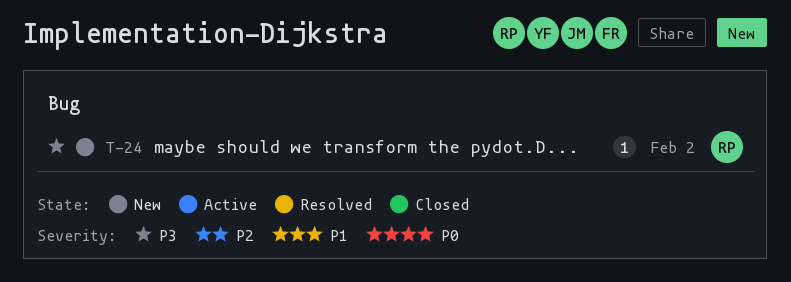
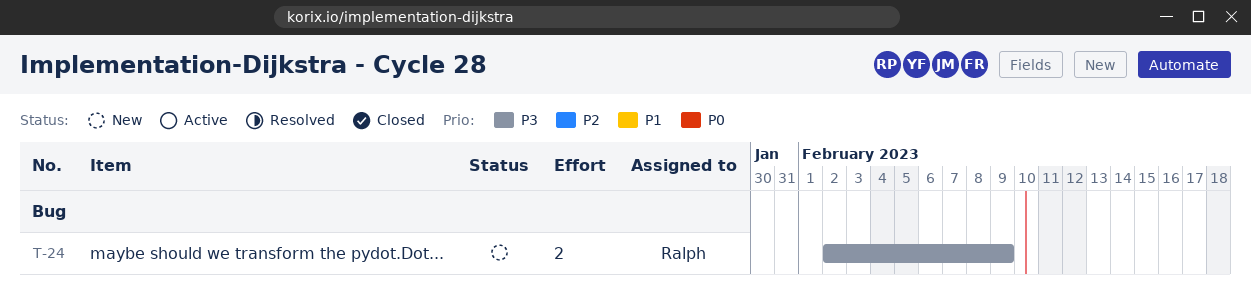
T-24, estimate: 1 -> 2
T-24, due: Feb 2 -> Feb 9

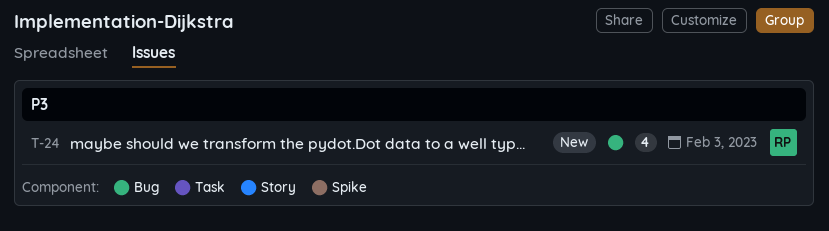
T-24, estimate: 2 -> 4
T-24, due: Feb 9 -> Feb 3

